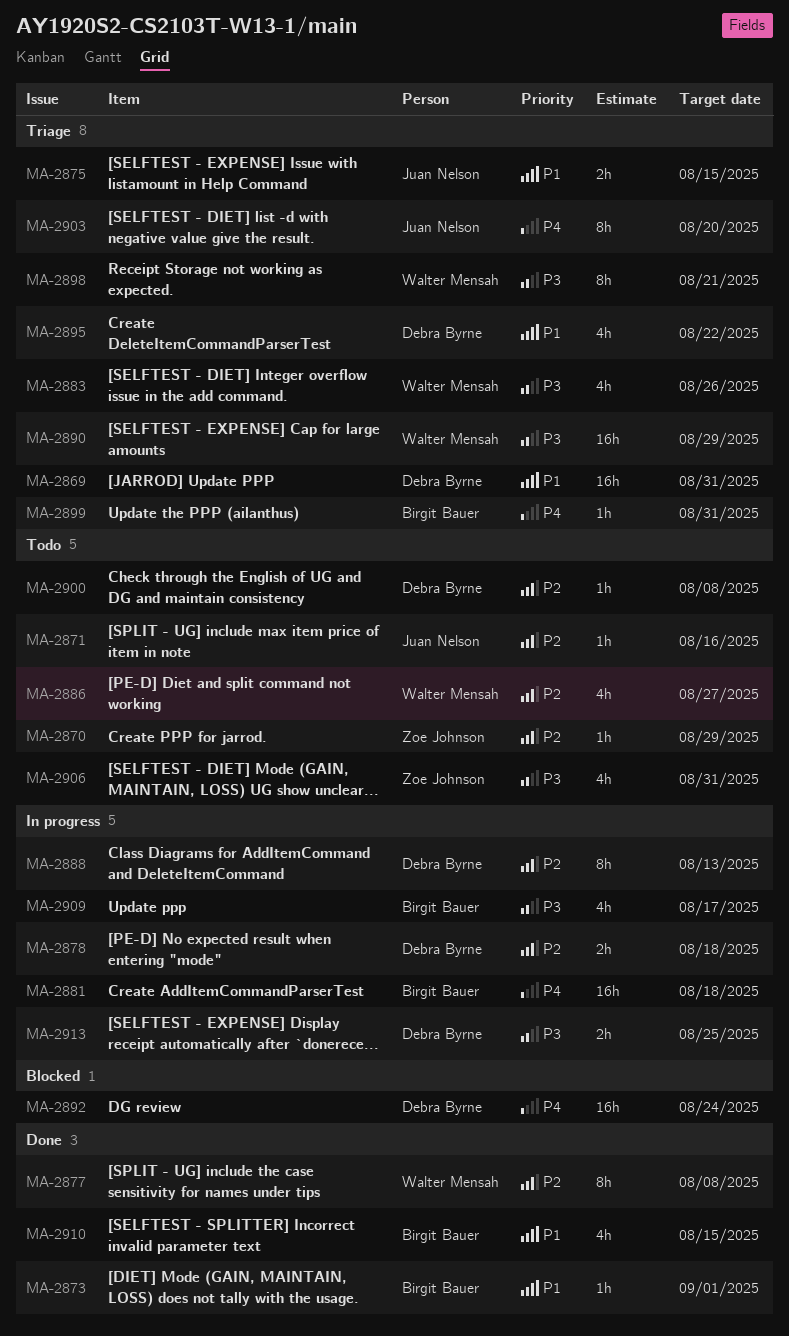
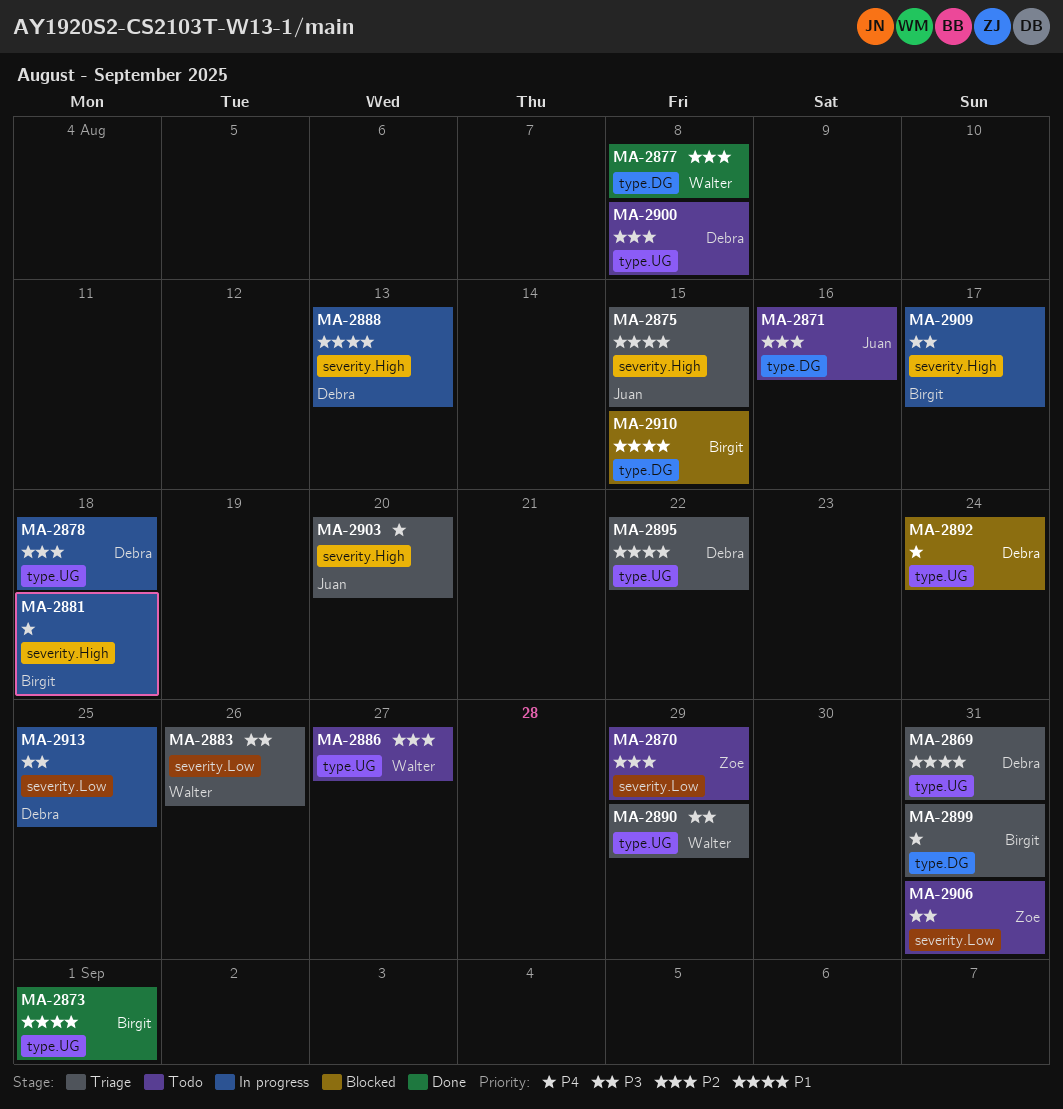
MA-2888, priority: P2 -> P1
MA-2898: present -> none
MA-2910, status: Done -> Blocked

